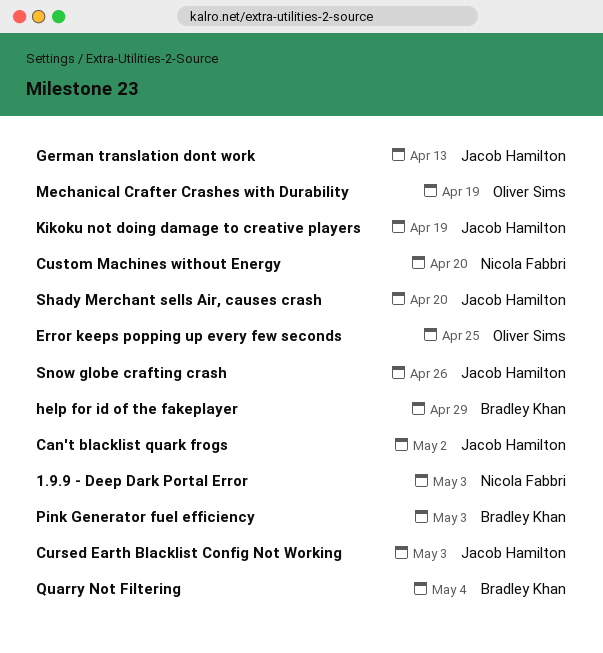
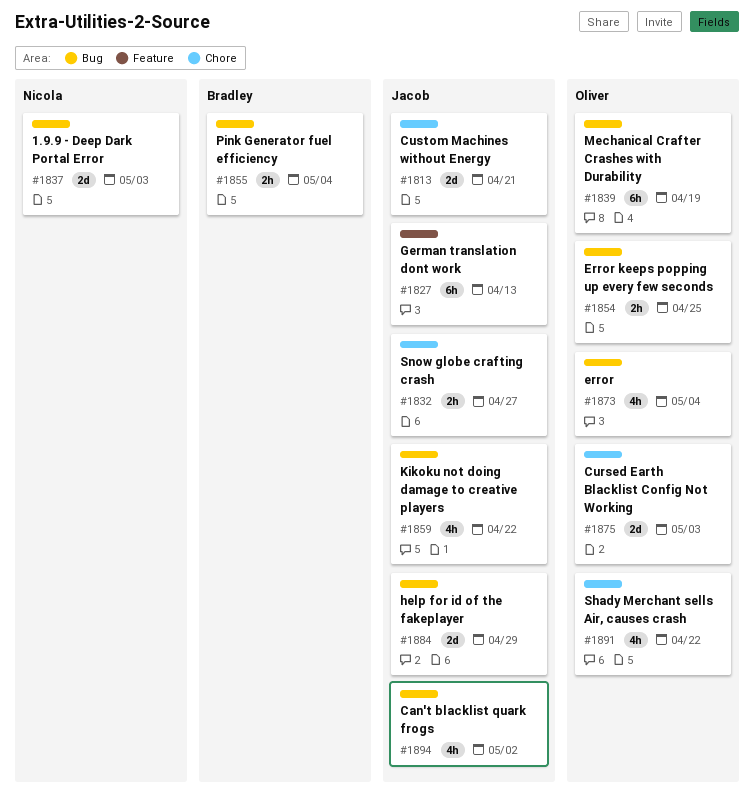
Cursed Earth Blacklist Config Not Working, owner: Jacob Hamilton -> Oliver Sims
Custom Machines without Energy, owner: Nicola Fabbri -> Jacob Hamilton
Custom Machines without Energy, due: Apr 20 -> Apr 21
error: none -> present
help for id of the fakeplayer, owner: Bradley Khan -> Jacob Hamilton
Kikoku not doing damage to creative players, due: Apr 19 -> Apr 22
Pink Generator fuel efficiency, due: May 3 -> May 4
Quarry Not Filtering: present -> none
Shady Merchant sells Air, causes crash, owner: Jacob Hamilton -> Oliver Sims
Shady Merchant sells Air, causes crash, due: Apr 20 -> Apr 22
Snow globe crafting crash, due: Apr 26 -> Apr 27

